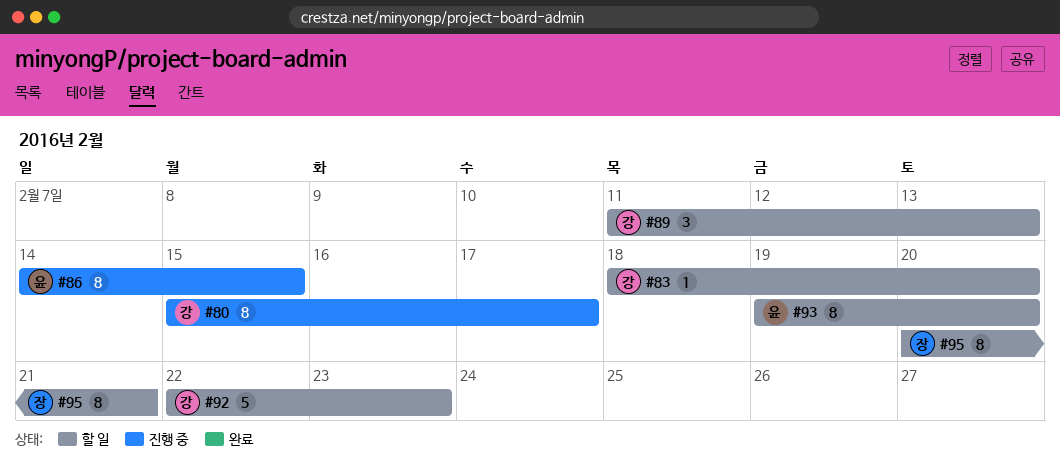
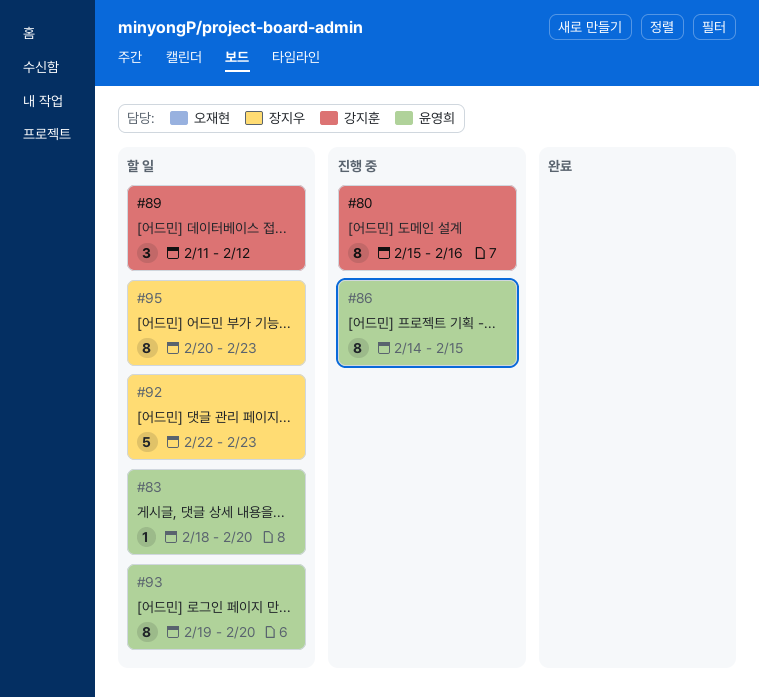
#80, due: Feb 17 -> Feb 16
#83, owner: 강지훈 -> 윤영희
#89, due: Feb 13 -> Feb 12
#92, owner: 강지훈 -> 장지우
#95, due: Feb 21 -> Feb 23

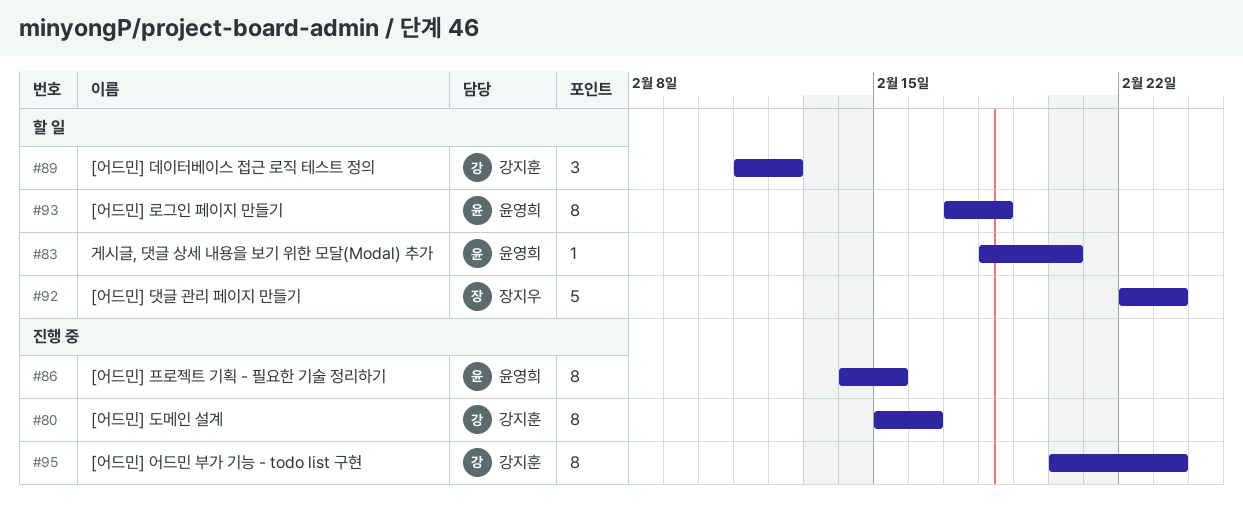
#93, start: Feb 19 -> Feb 17
#93, due: Feb 20 -> Feb 18
#95, status: 할 일 -> 진행 중
#95, owner: 장지우 -> 강지훈

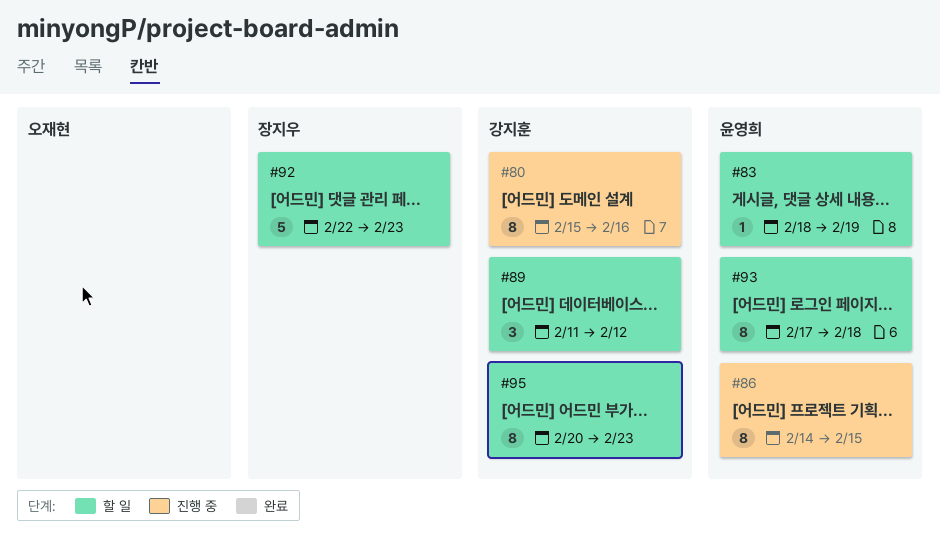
#83, due: Feb 20 -> Feb 19
#95, status: 진행 중 -> 할 일

